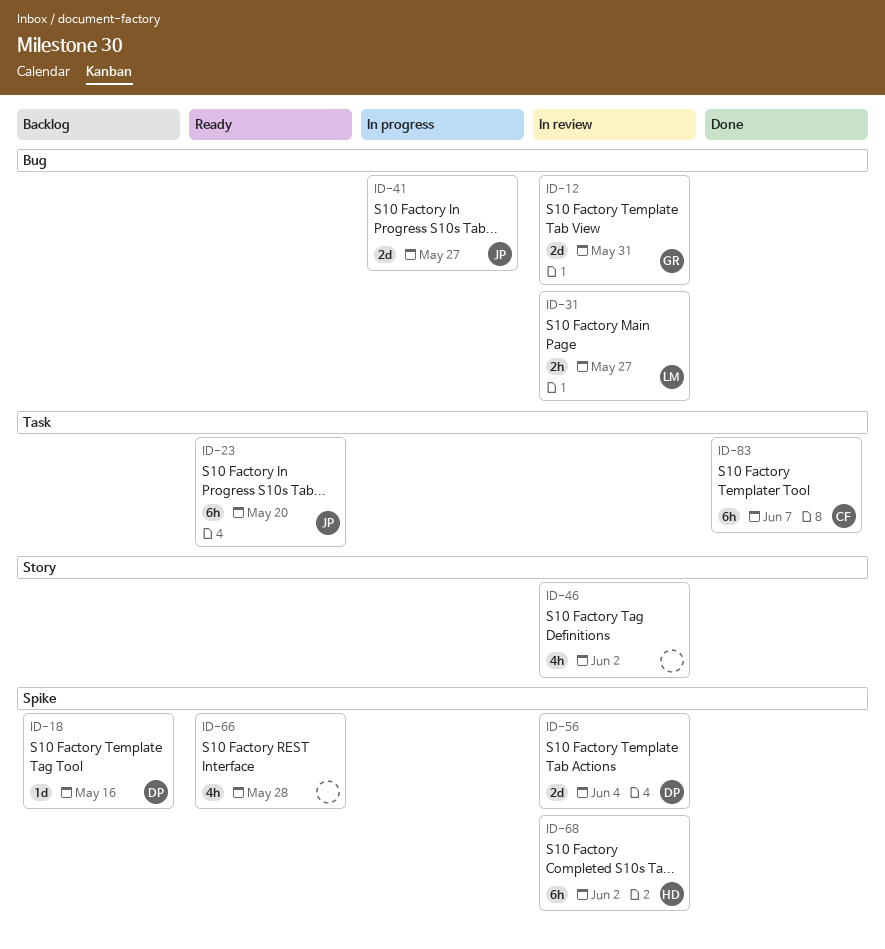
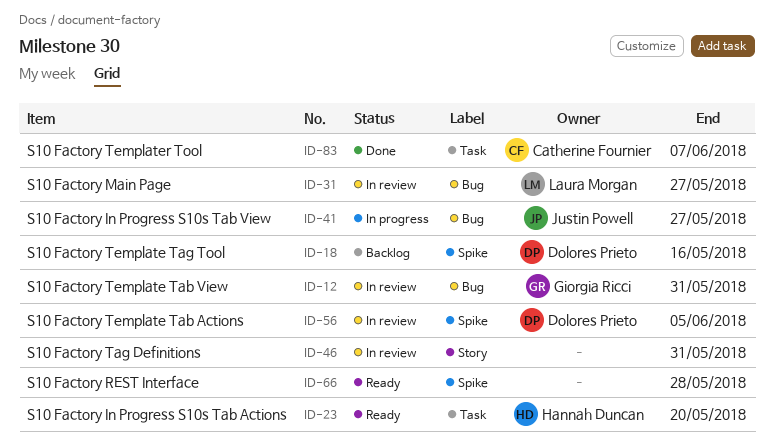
ID-23, owner: Justin Powell -> Hannah Duncan
ID-46, due: Jun 2 -> May 31
ID-56, due: Jun 4 -> Jun 5
ID-68: present -> none

